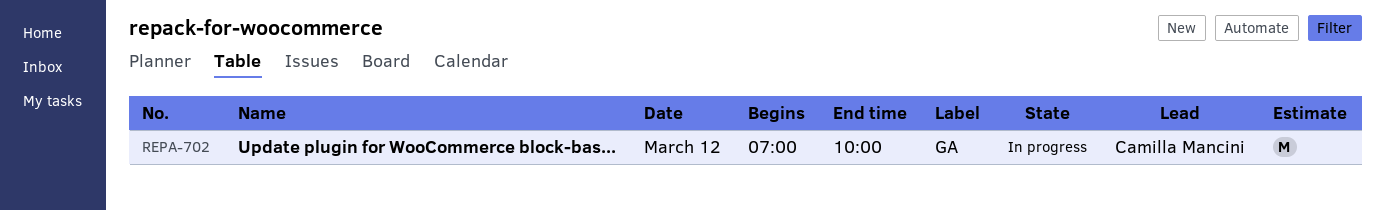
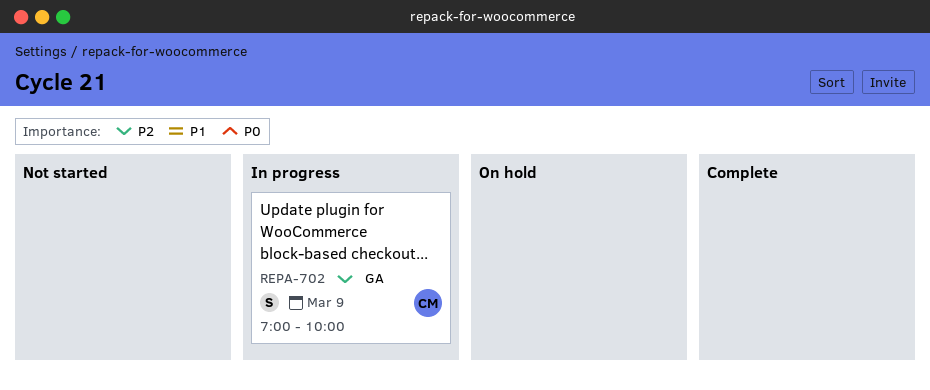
REPA-702, estimate: M -> S
REPA-702, day: Mar 12 -> Mar 9

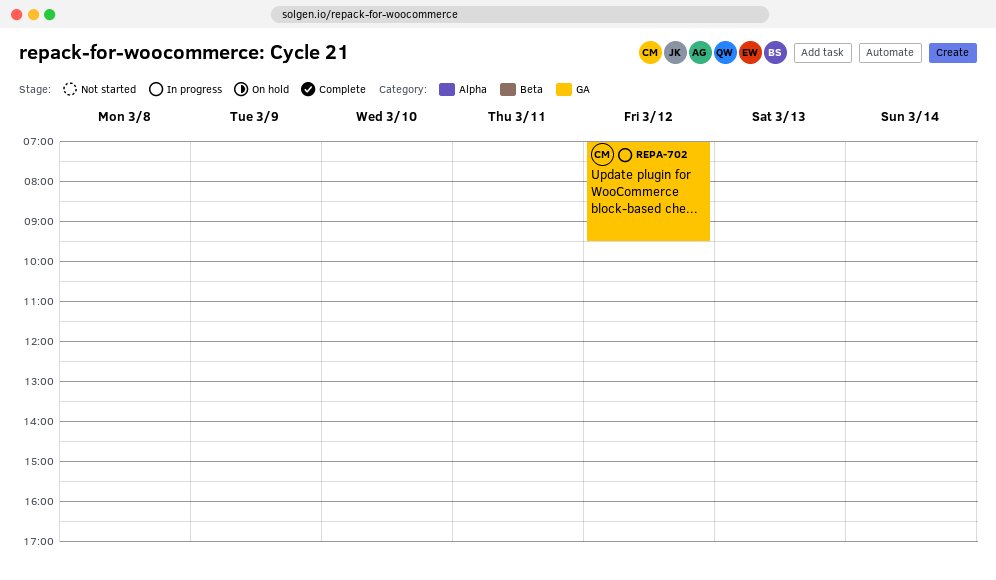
REPA-702, day: Mar 9 -> Mar 12
REPA-702, ends: 10:00 -> 09:30

